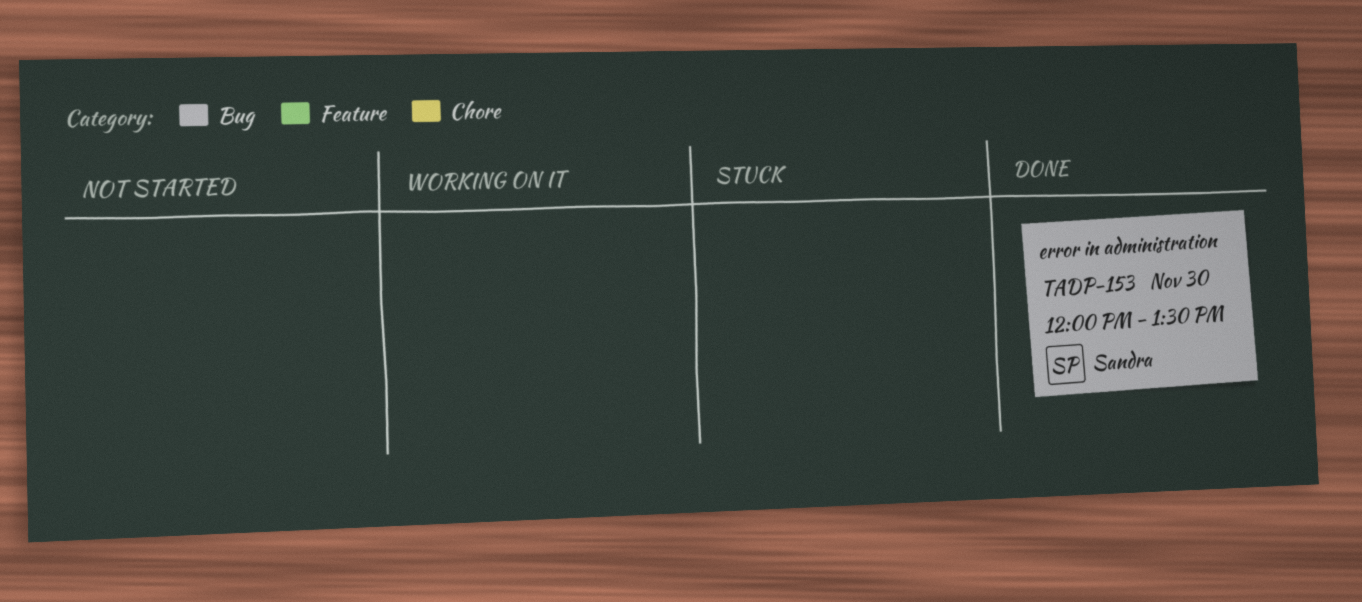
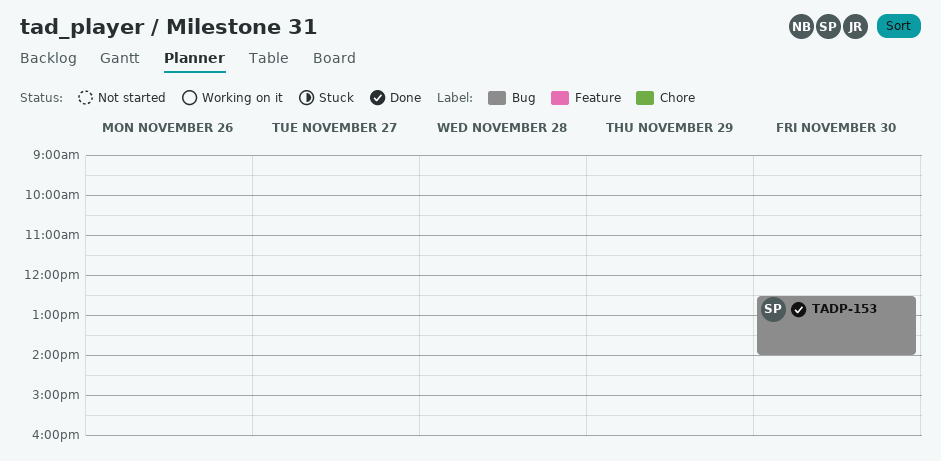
TADP-153, begins: 12:00 -> 12:30
TADP-153, ends: 13:30 -> 14:00

